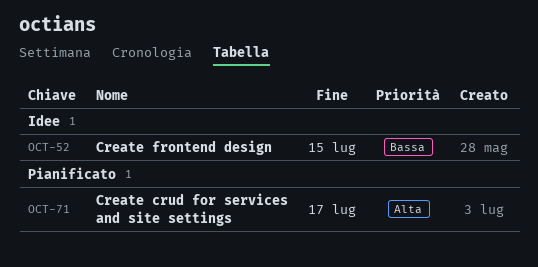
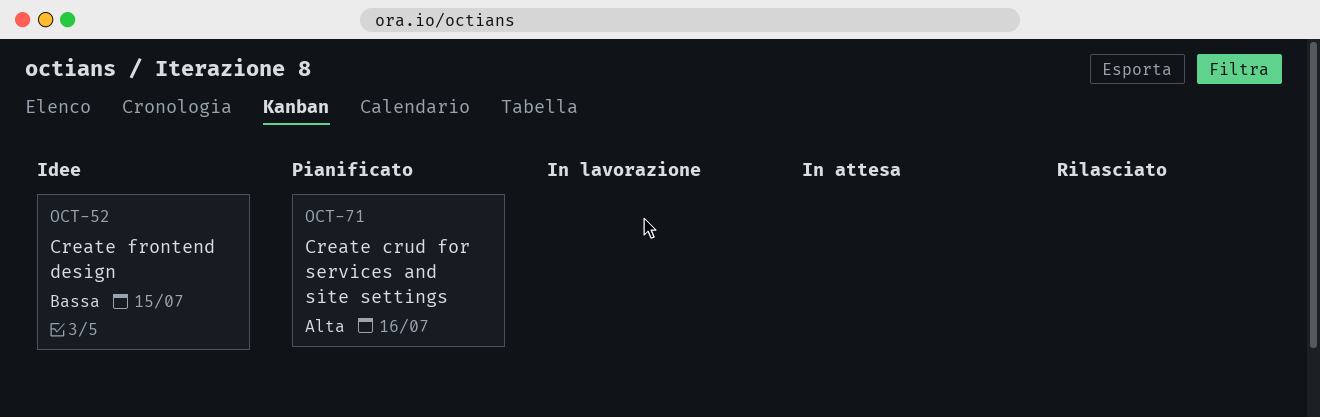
OCT-71, due: Jul 17 -> Jul 16

